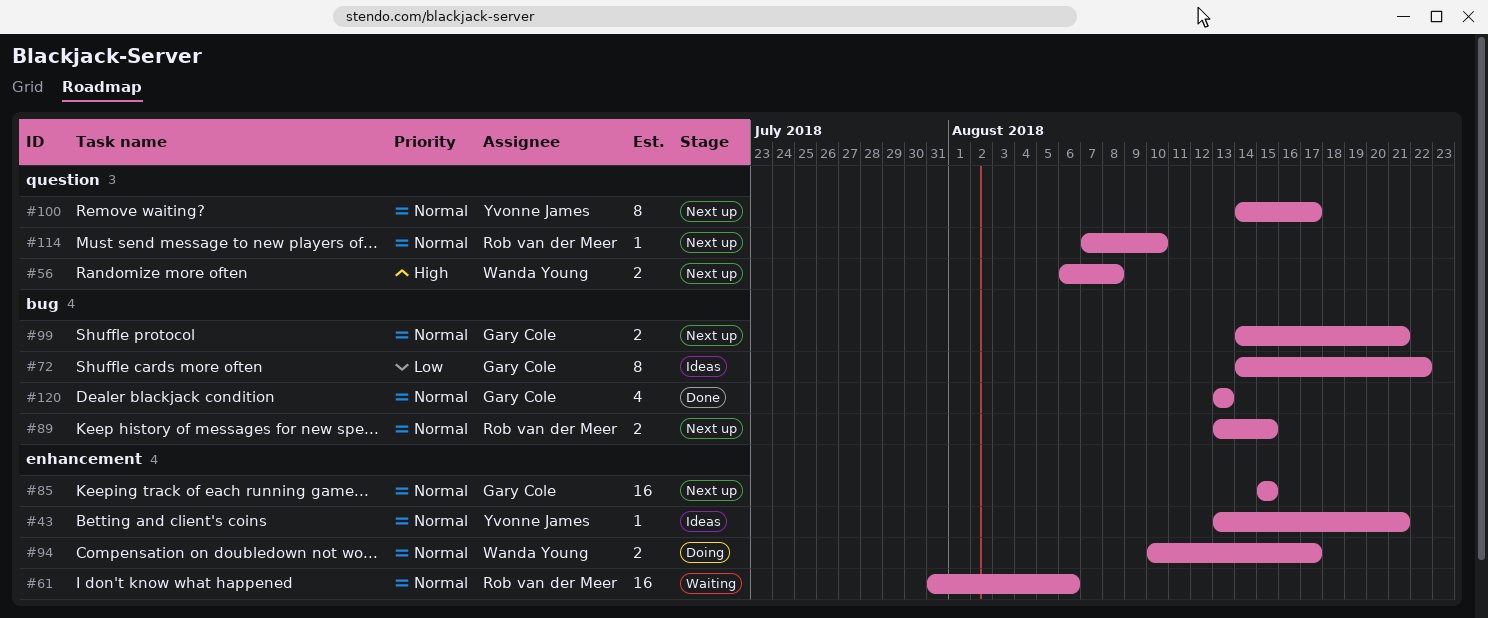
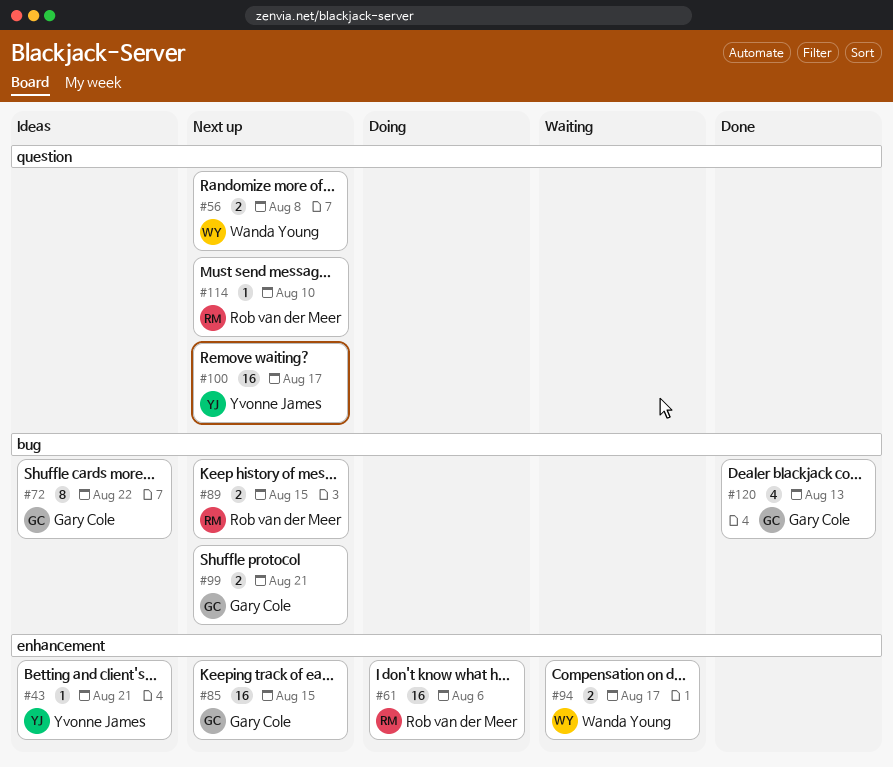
#61, status: Waiting -> Doing
#94, status: Doing -> Waiting
#100, estimate: 8 -> 16

